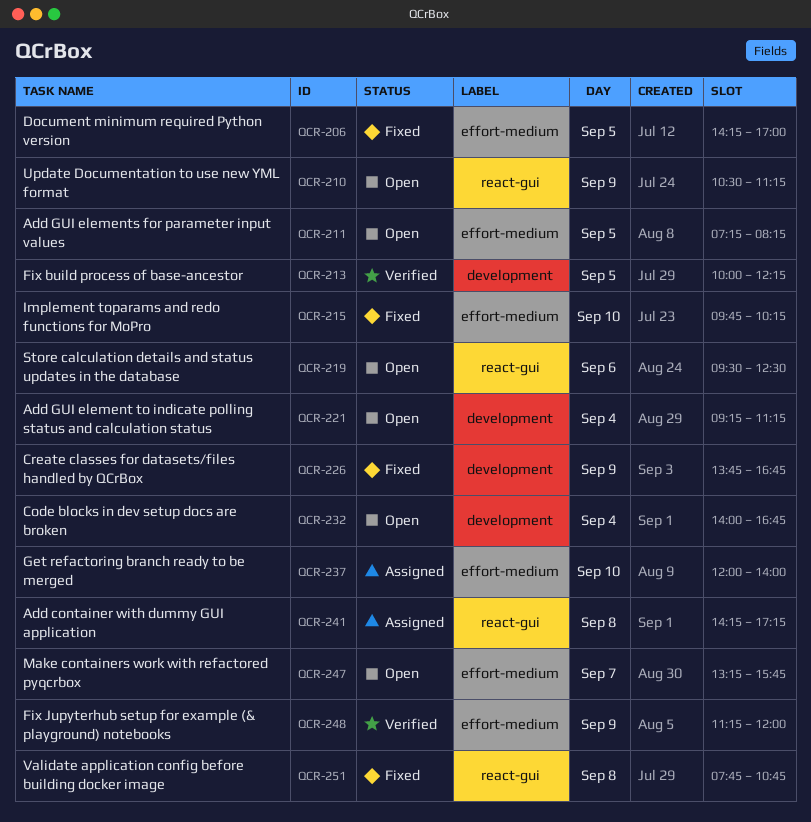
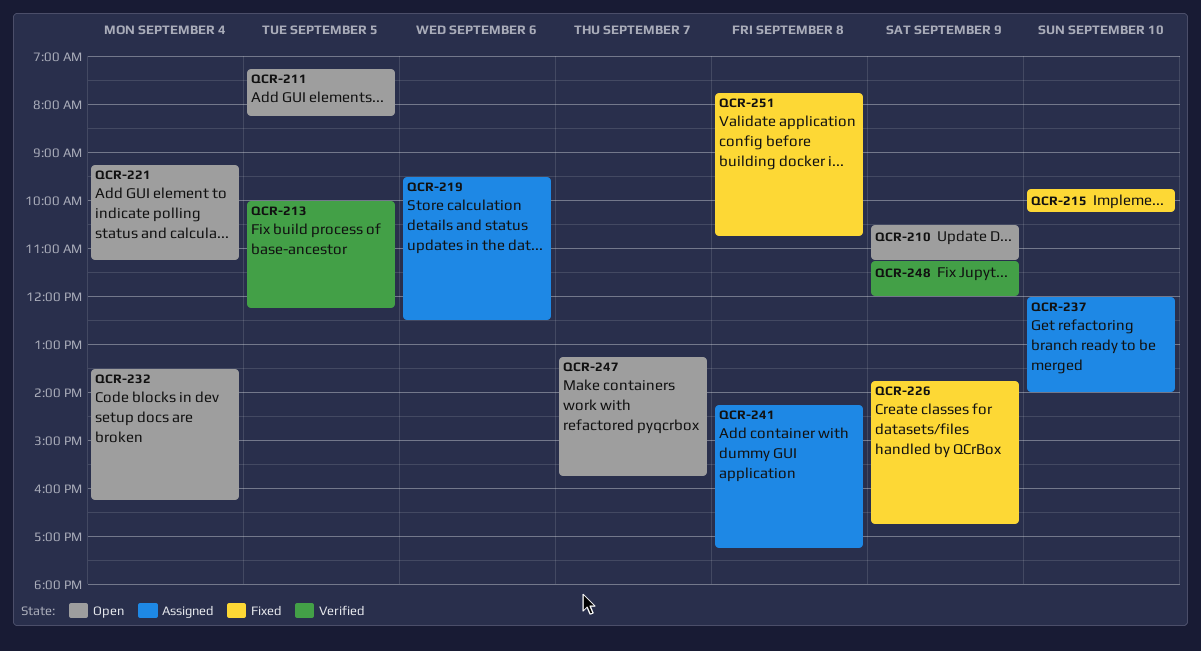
QCR-206: present -> none
QCR-219, status: Open -> Assigned
QCR-232, begins: 14:00 -> 13:30
QCR-232, ends: 16:45 -> 16:15

